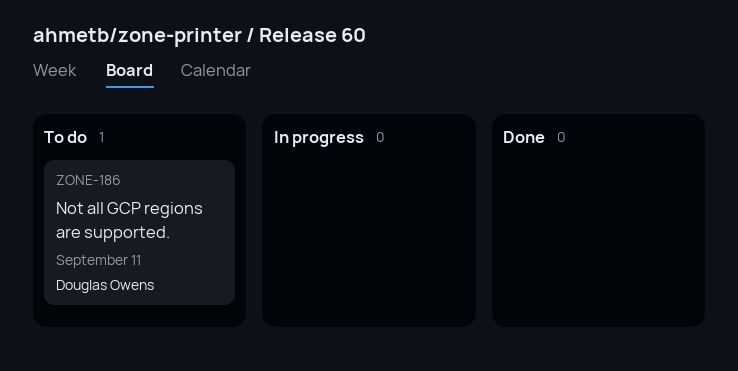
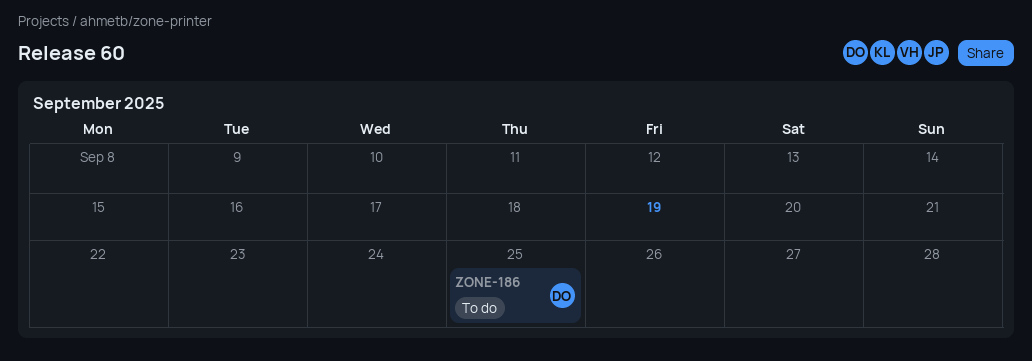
ZONE-186, due: Sep 11 -> Sep 25

